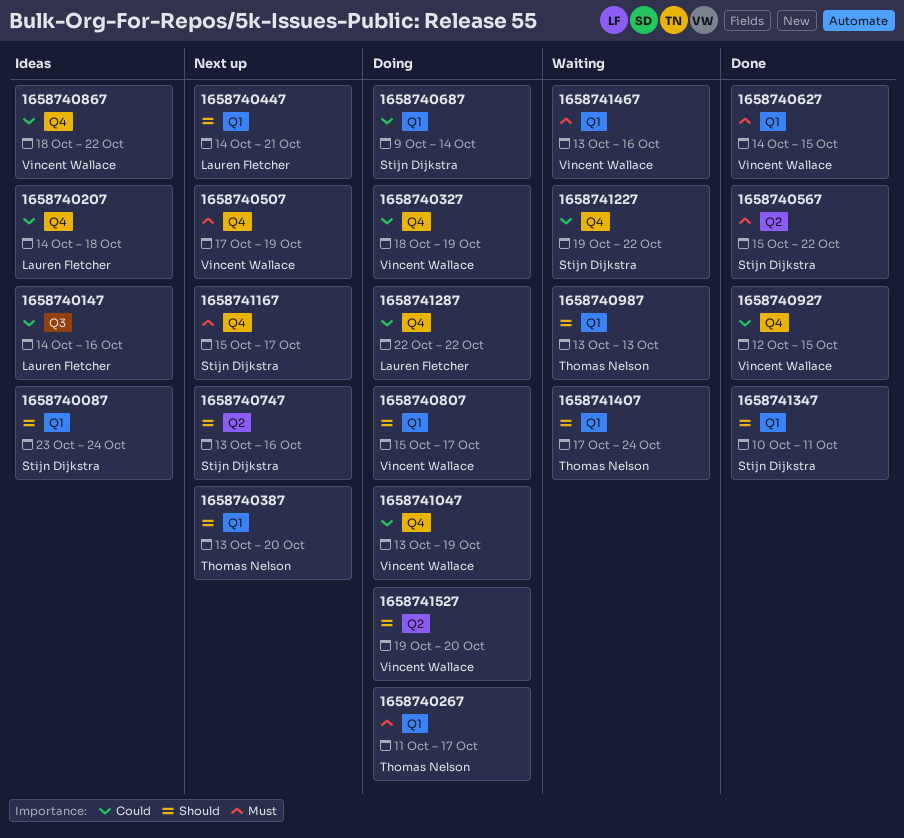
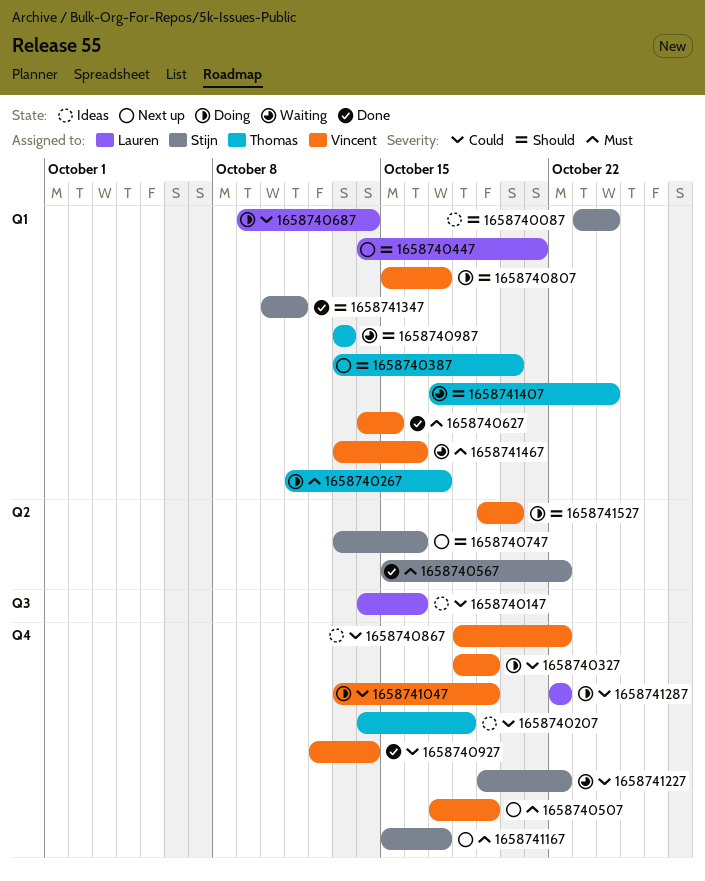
1658740207, owner: Lauren Fletcher -> Thomas Nelson
1658740687, owner: Stijn Dijkstra -> Lauren Fletcher
1658740927, due: Oct 15 -> Oct 14

